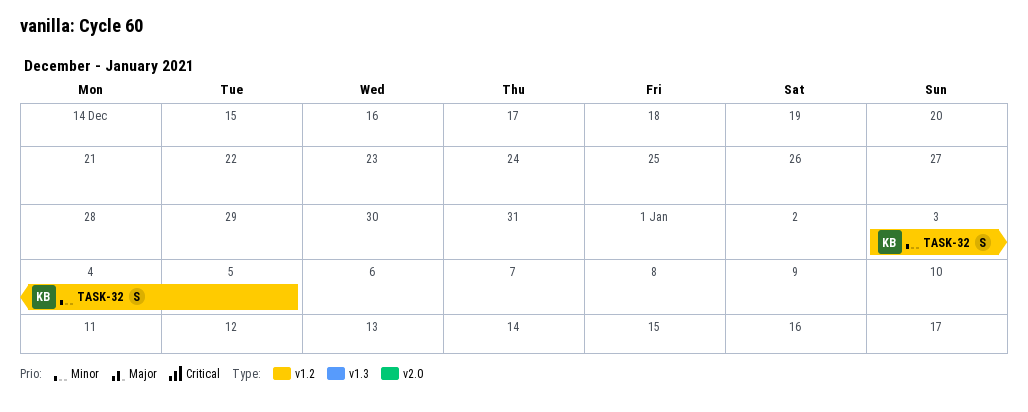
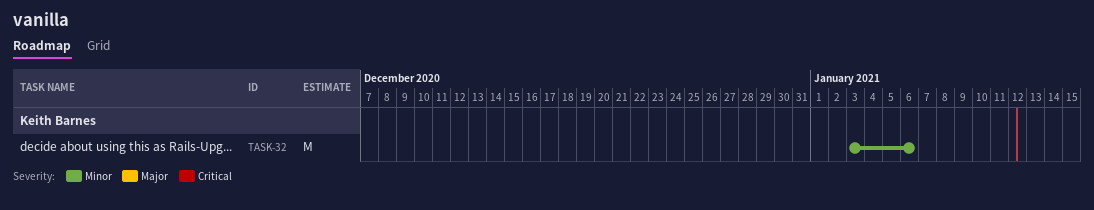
TASK-32, estimate: S -> M
TASK-32, due: Jan 5 -> Jan 6

